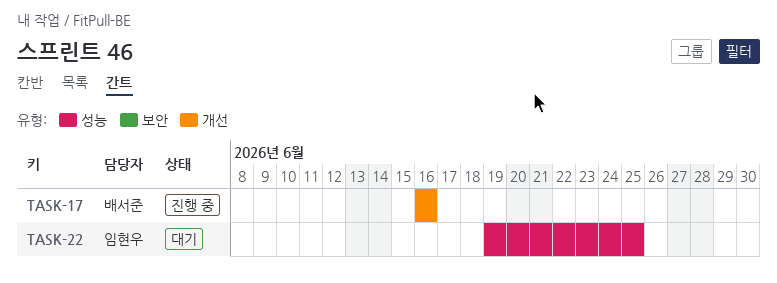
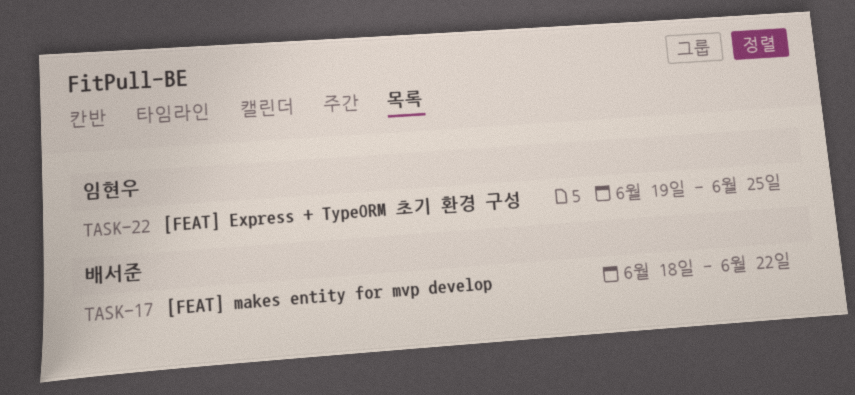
TASK-17, start: Jun 16 -> Jun 18
TASK-17, due: Jun 16 -> Jun 22

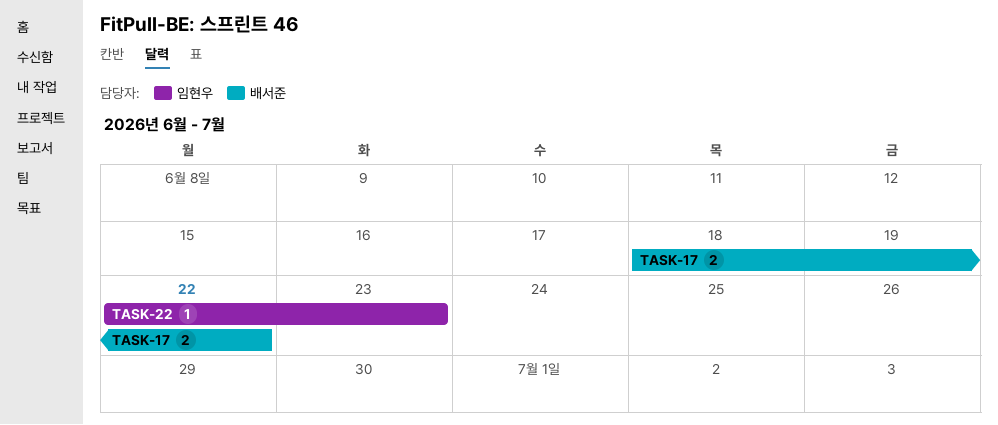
TASK-22, start: Jun 19 -> Jun 22
TASK-22, due: Jun 25 -> Jun 23

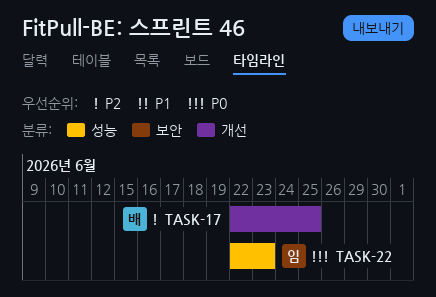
TASK-17, start: Jun 18 -> Jun 22
TASK-17, due: Jun 22 -> Jun 25

